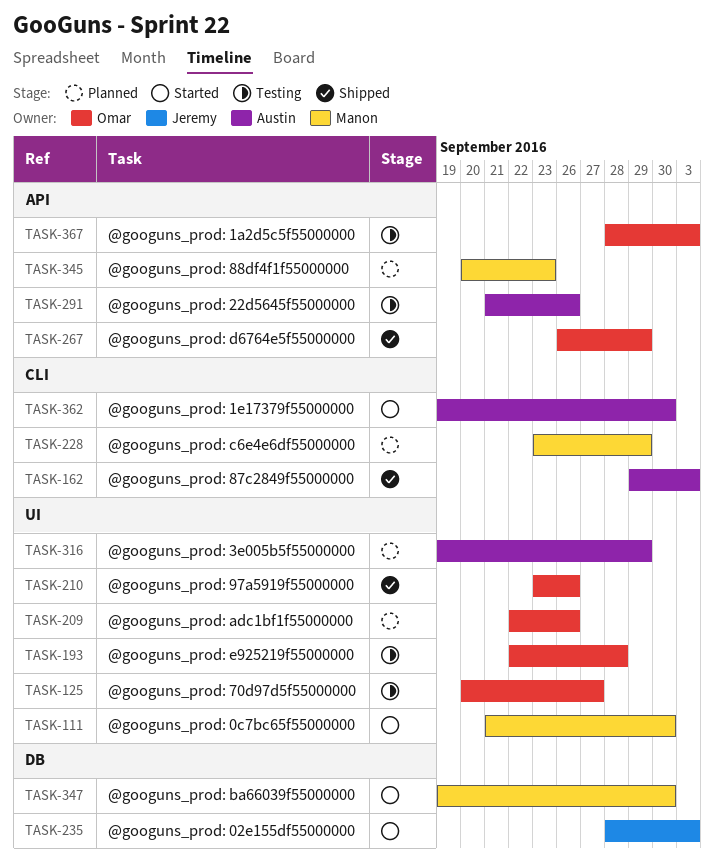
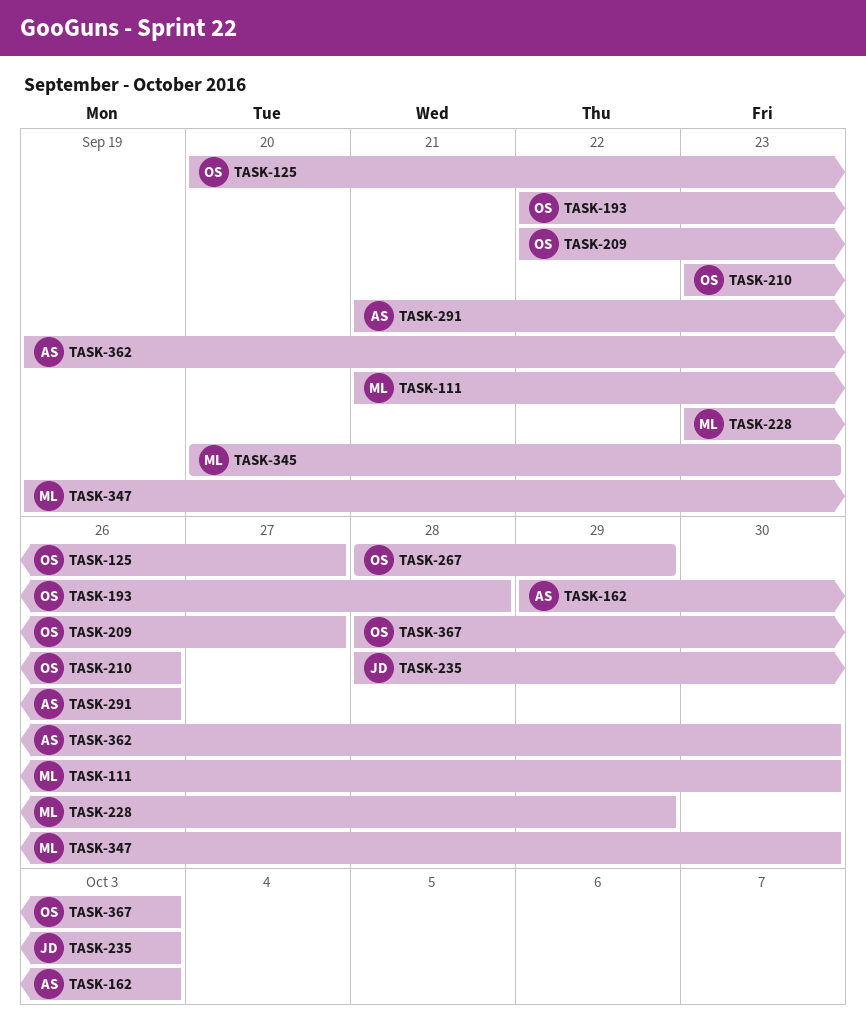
TASK-209, due: Sep 26 -> Sep 27
TASK-267, start: Sep 26 -> Sep 28
TASK-316: present -> none

